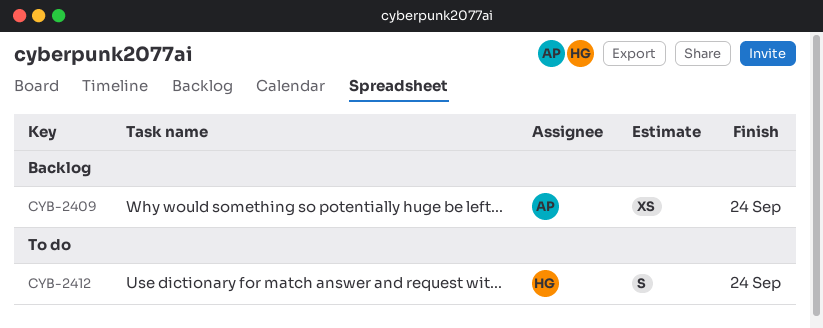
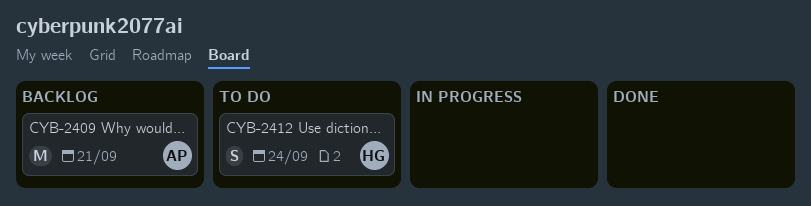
CYB-2409, estimate: XS -> M
CYB-2409, due: Sep 24 -> Sep 21

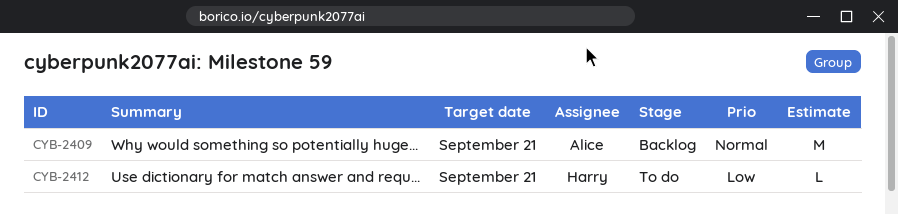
CYB-2412, estimate: S -> L
CYB-2412, due: Sep 24 -> Sep 21

